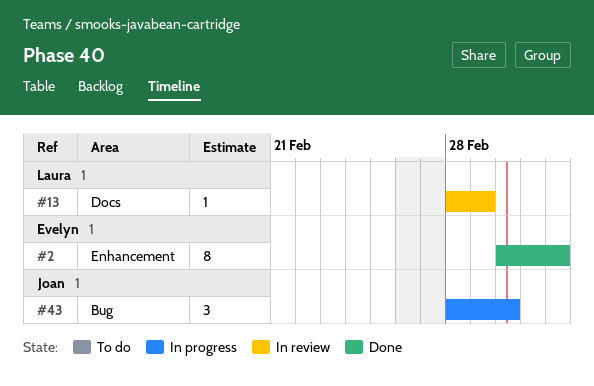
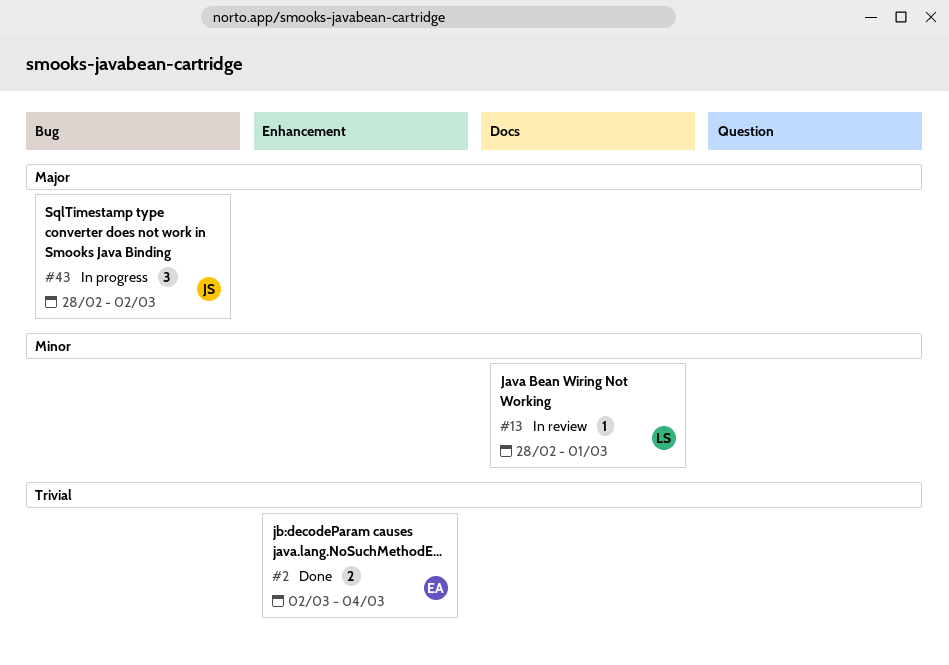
#2, estimate: 8 -> 2

